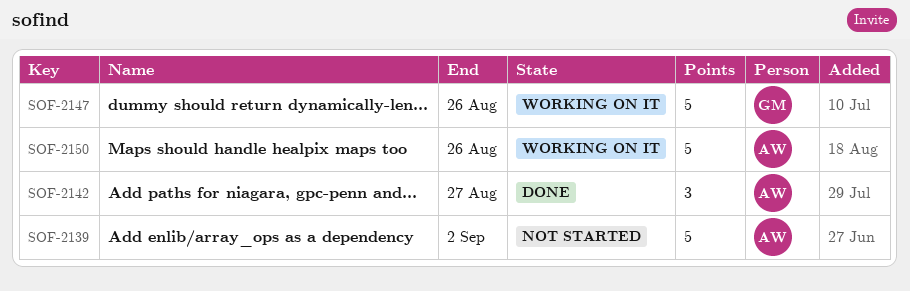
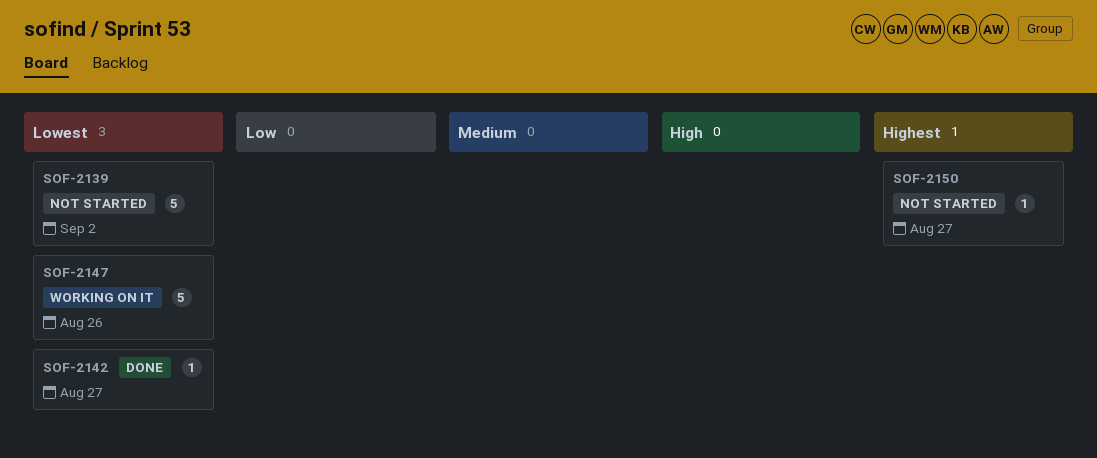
SOF-2142, estimate: 3 -> 1
SOF-2150, status: Working on it -> Not started
SOF-2150, estimate: 5 -> 1
SOF-2150, due: Aug 26 -> Aug 27

